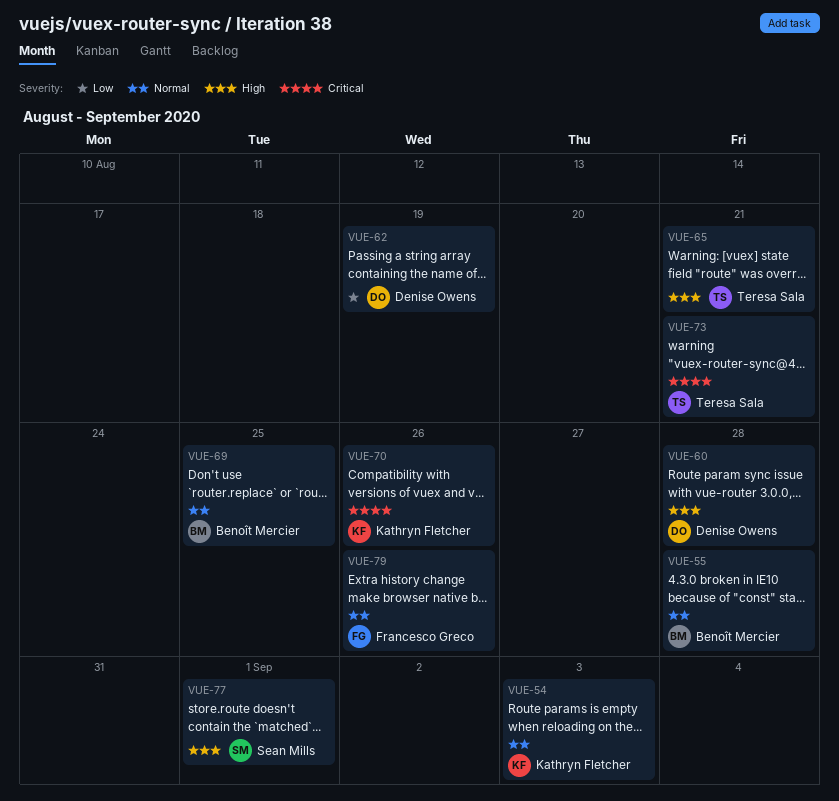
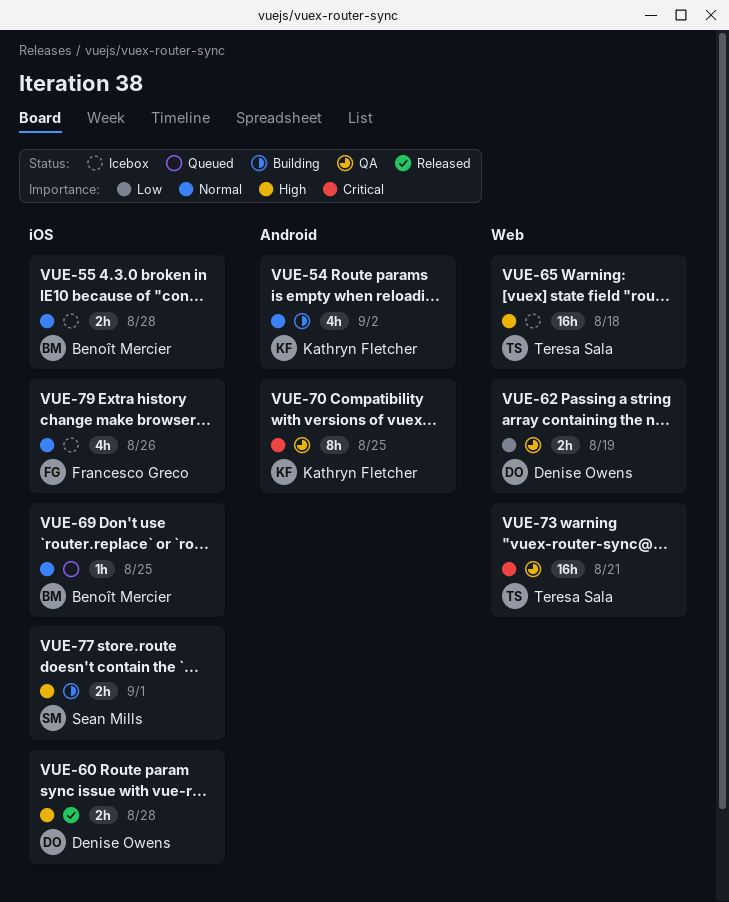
VUE-54, due: Sep 3 -> Sep 2
VUE-65, due: Aug 21 -> Aug 18
VUE-70, due: Aug 26 -> Aug 25

